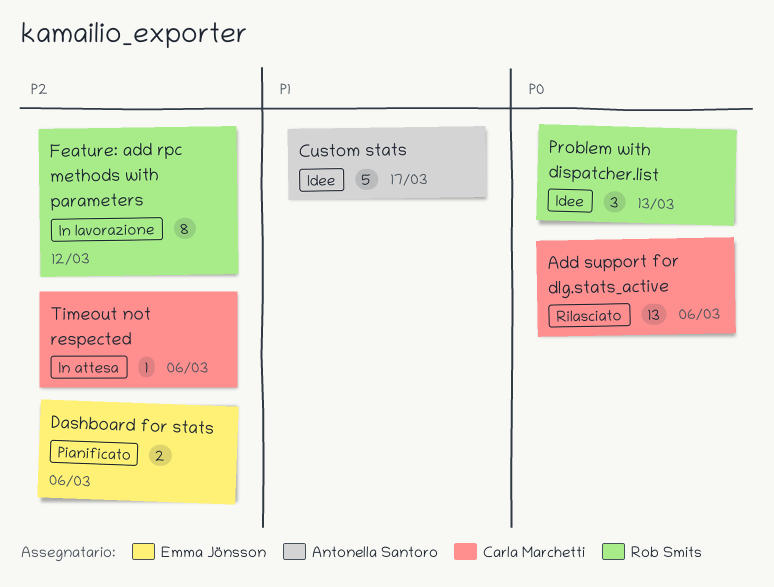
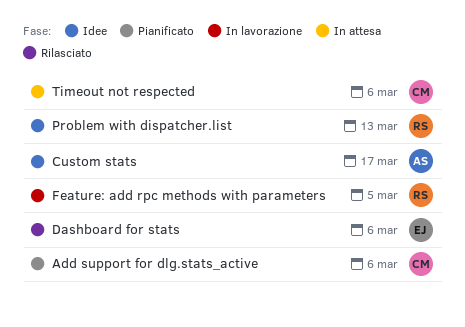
Add support for dlg.stats_active, status: Rilasciato -> Pianificato
Dashboard for stats, status: Pianificato -> Rilasciato
Feature: add rpc methods with parameters, due: Mar 12 -> Mar 5

